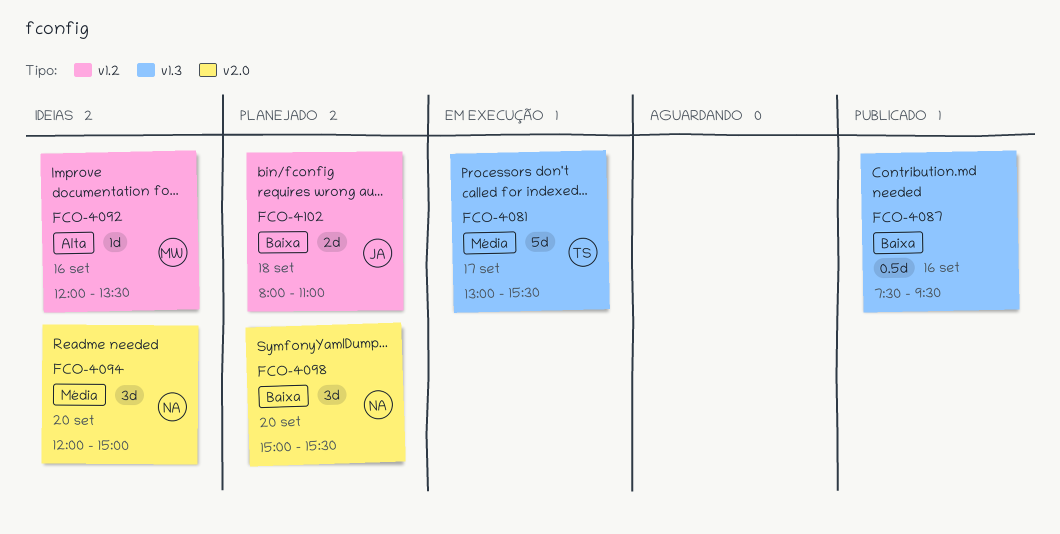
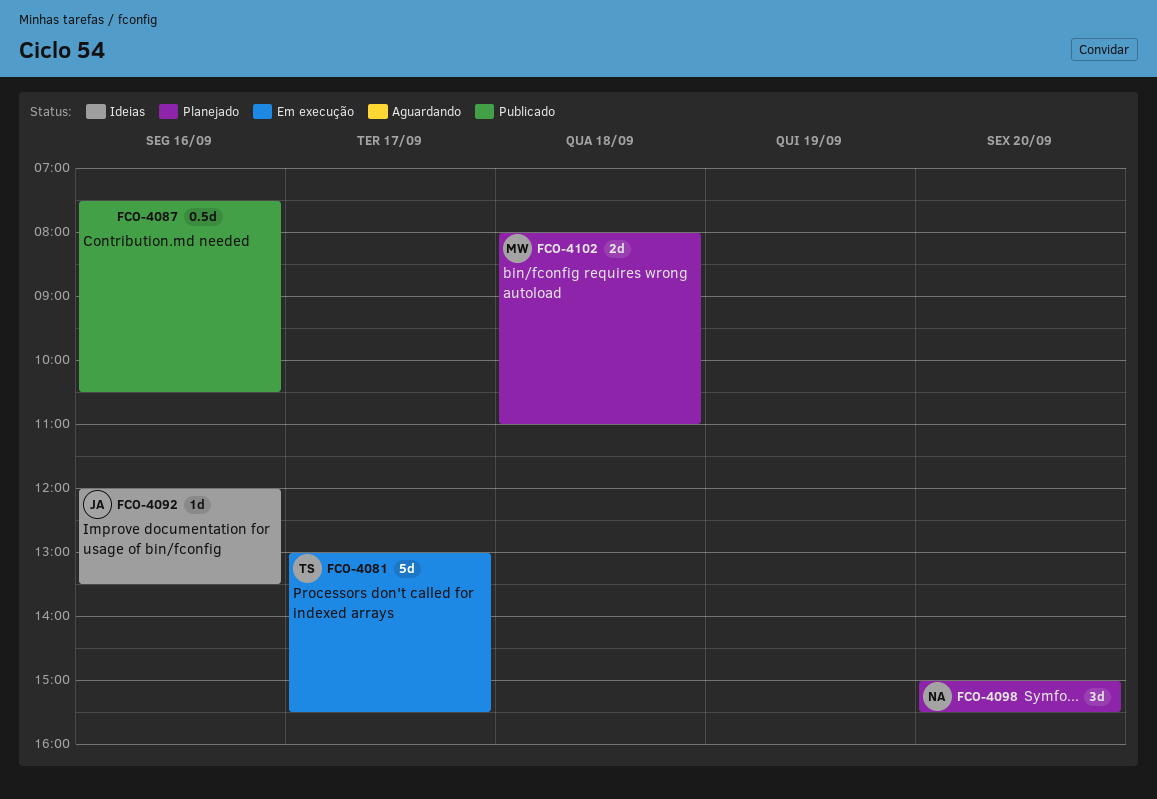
FCO-4087, ends: 09:30 -> 10:30
FCO-4092, owner: MW -> JA
FCO-4094: present -> none
FCO-4102, owner: JA -> MW

